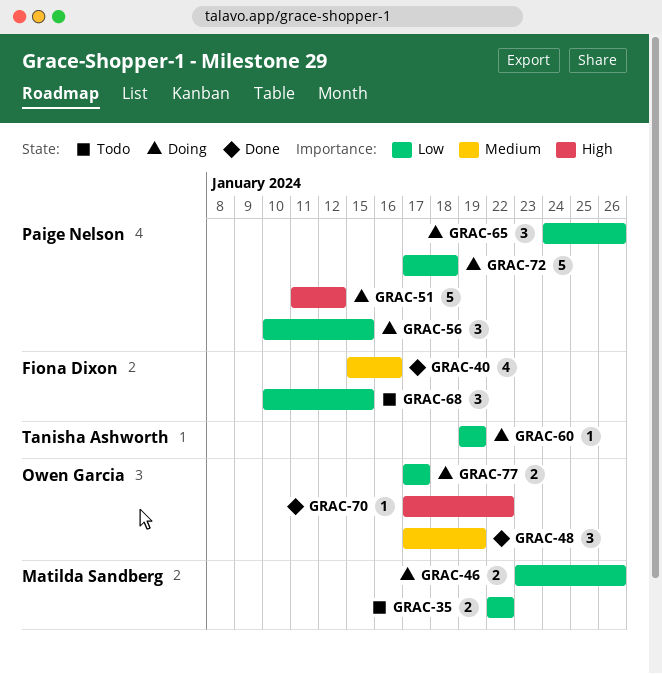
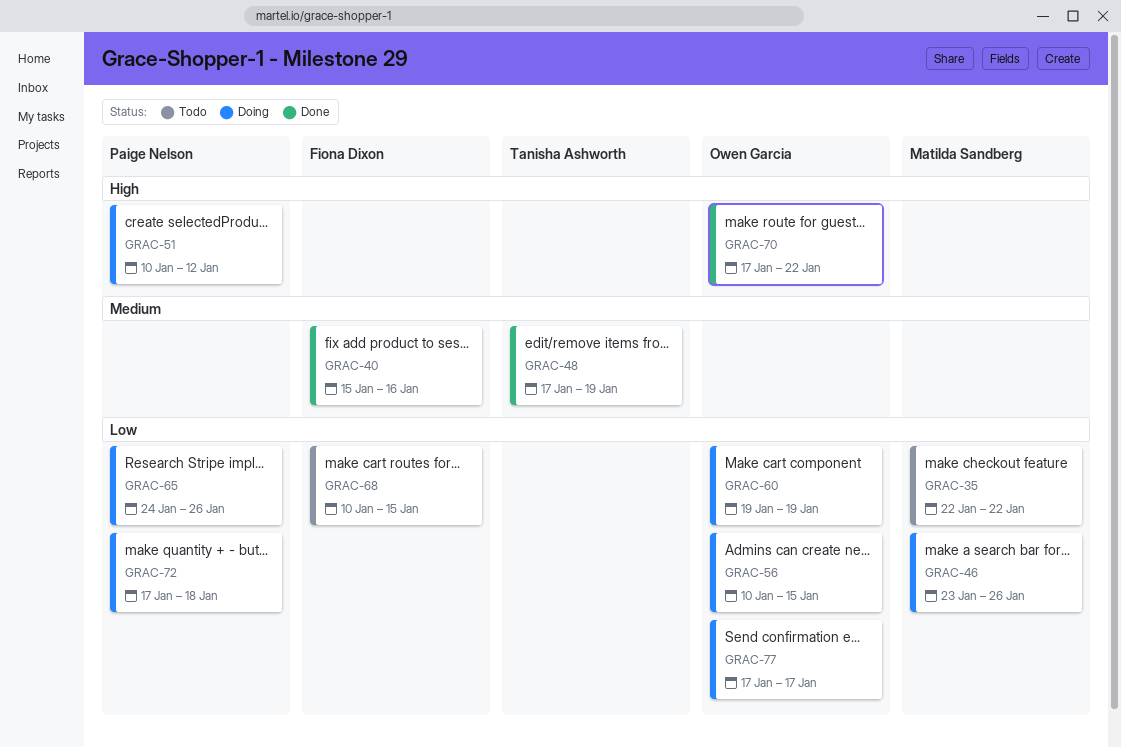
GRAC-48, owner: Owen Garcia -> Tanisha Ashworth
GRAC-51, start: Jan 11 -> Jan 10
GRAC-56, owner: Paige Nelson -> Owen Garcia
GRAC-60, owner: Tanisha Ashworth -> Owen Garcia

